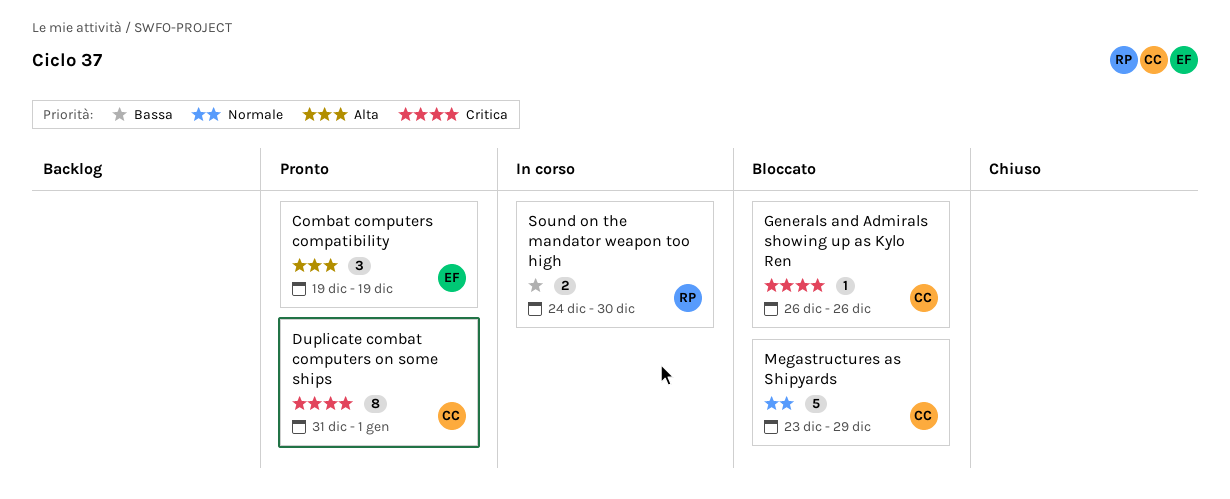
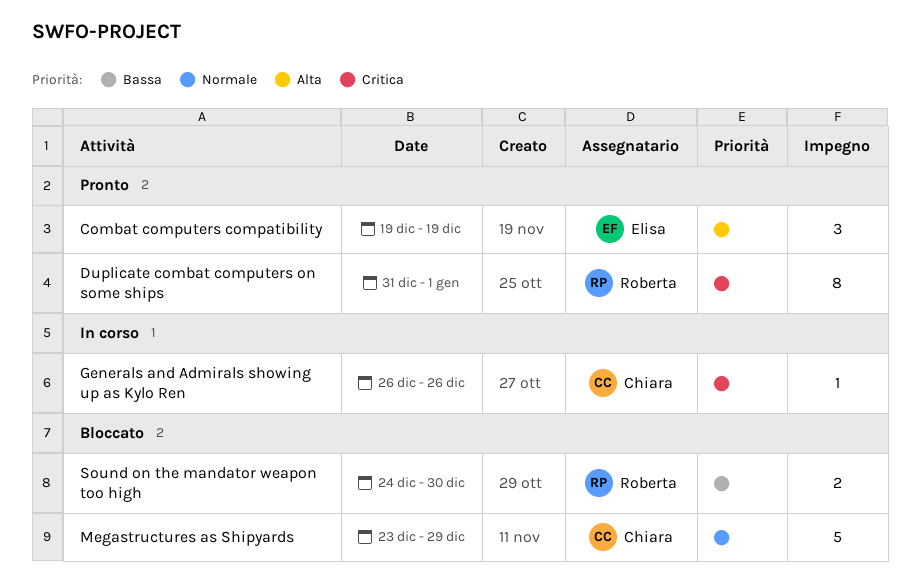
Duplicate combat computers on some ships, owner: Chiara -> Roberta
Generals and Admirals showing up as Kylo Ren, status: Bloccato -> In corso
Sound on the mandator weapon too high, status: In corso -> Bloccato

